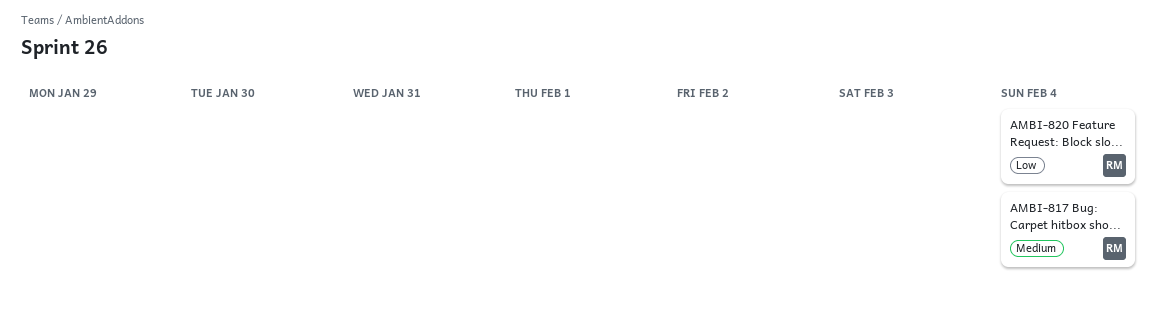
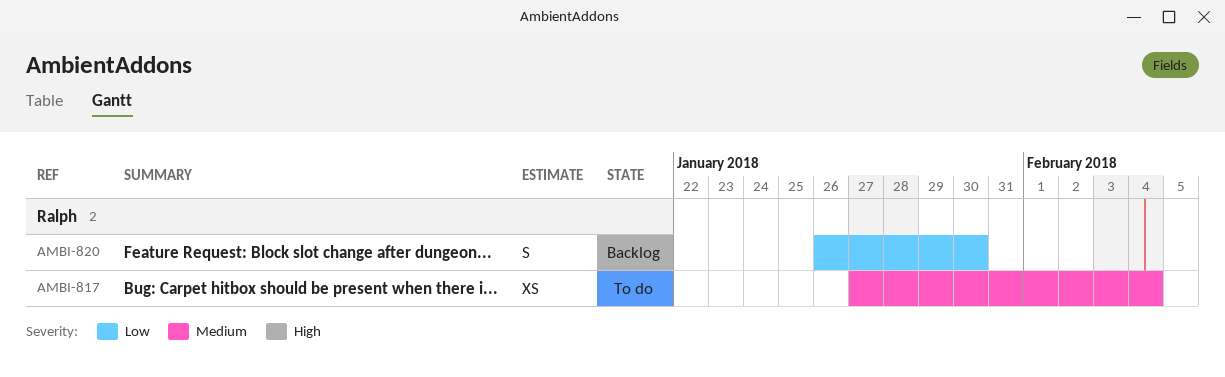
AMBI-820, due: Feb 4 -> Jan 30

